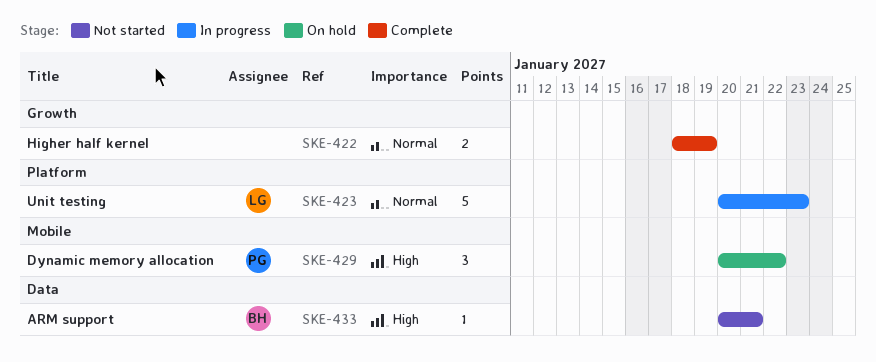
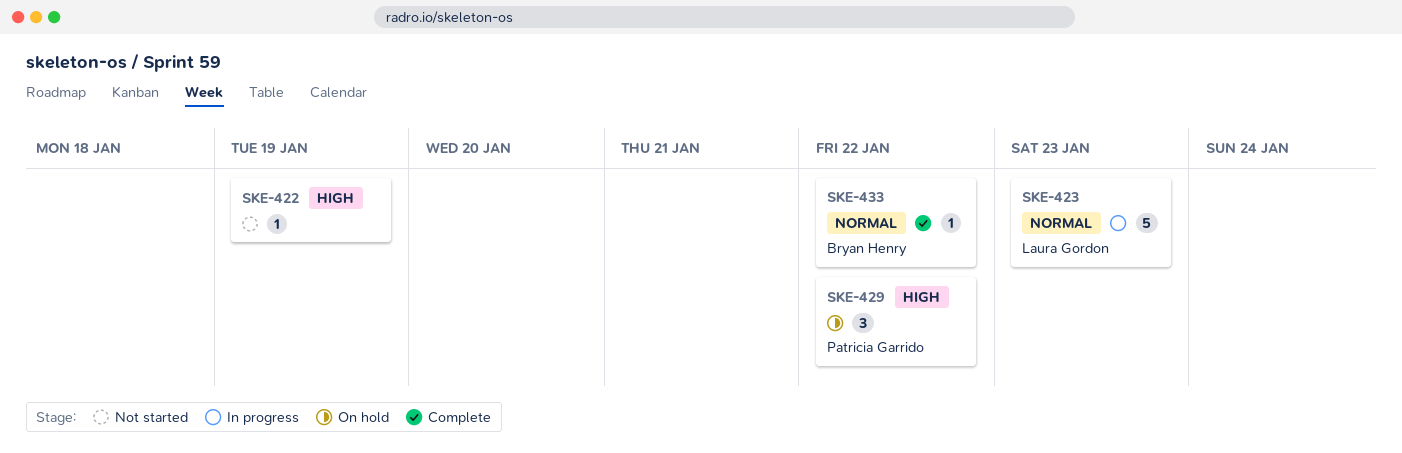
SKE-422, status: Complete -> Not started
SKE-422, priority: Normal -> High
SKE-422, estimate: 2 -> 1
SKE-433, status: Not started -> Complete
SKE-433, priority: High -> Normal
SKE-433, due: Jan 21 -> Jan 22

